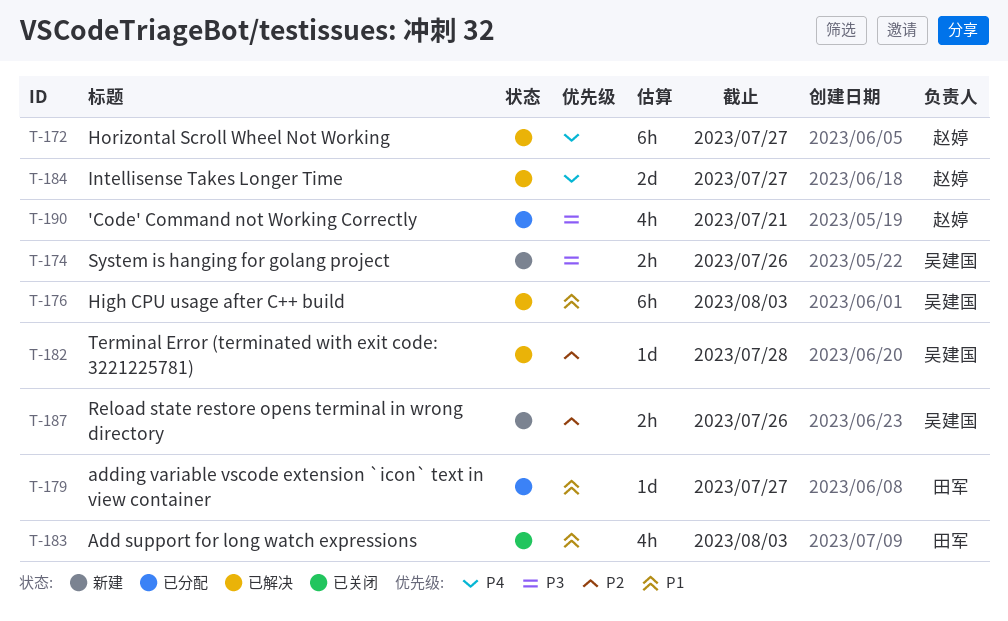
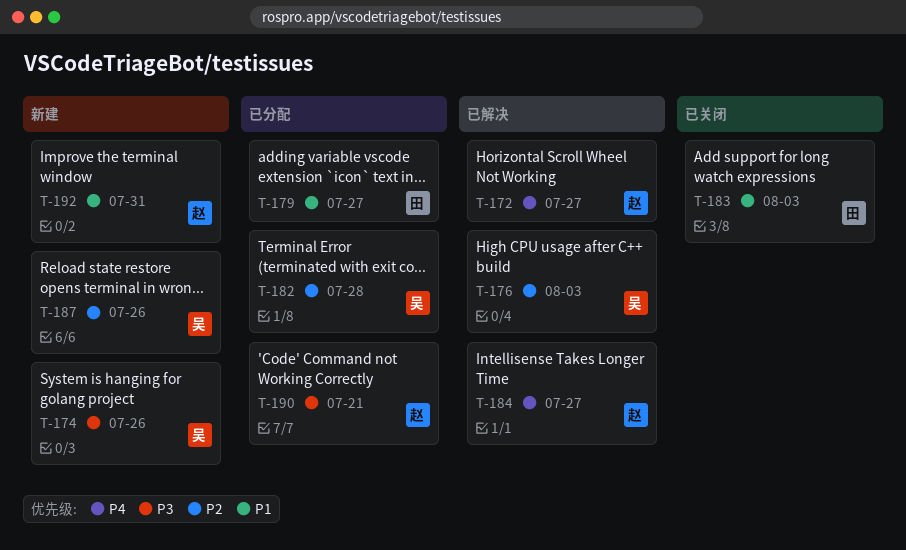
T-176, priority: P1 -> P2
T-182, status: 已解决 -> 已分配
T-192: none -> present

